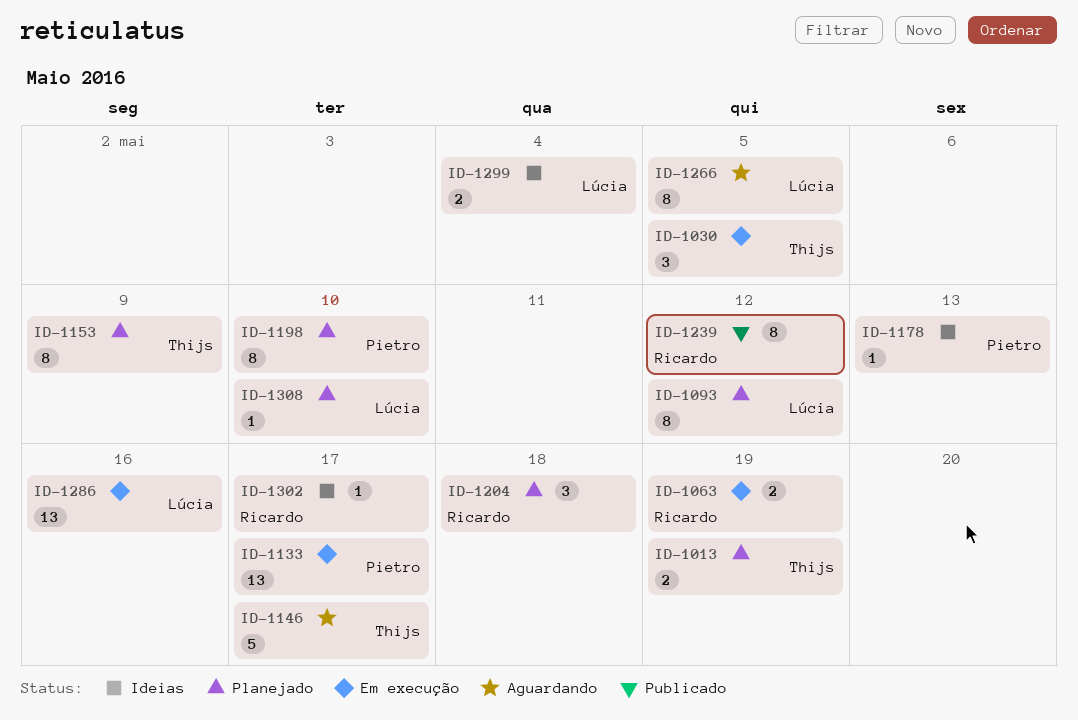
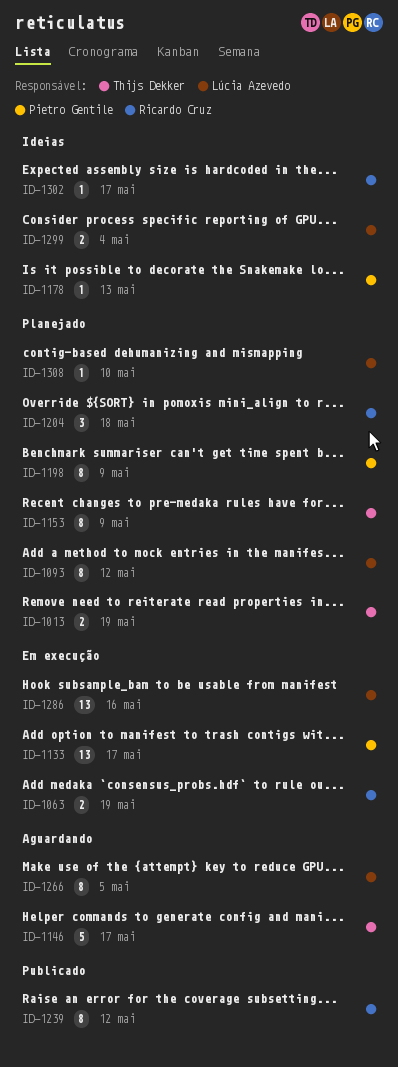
ID-1030: present -> none
ID-1198, due: May 10 -> May 9

